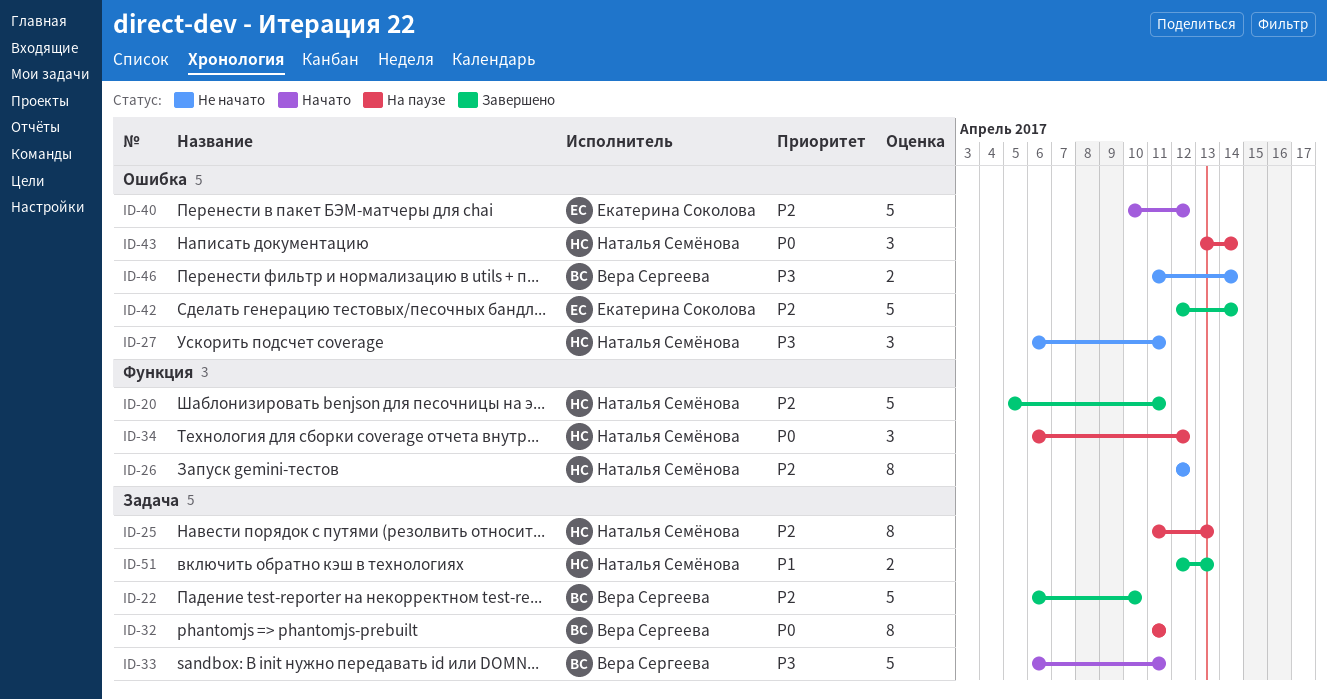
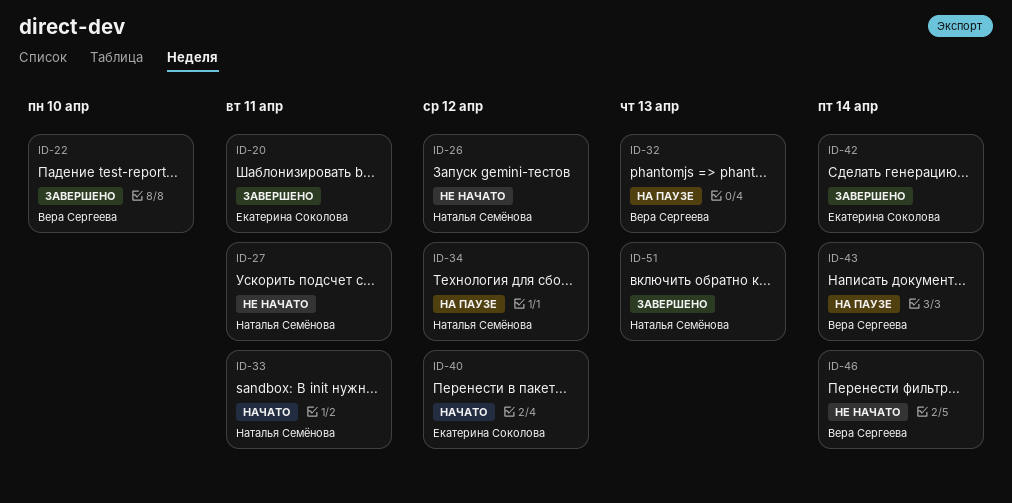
ID-20, owner: Наталья Семёнова -> Екатерина Соколова
ID-25: present -> none
ID-32, due: Apr 11 -> Apr 13
ID-33, owner: Вера Сергеева -> Наталья Семёнова
ID-43, owner: Наталья Семёнова -> Вера Сергеева

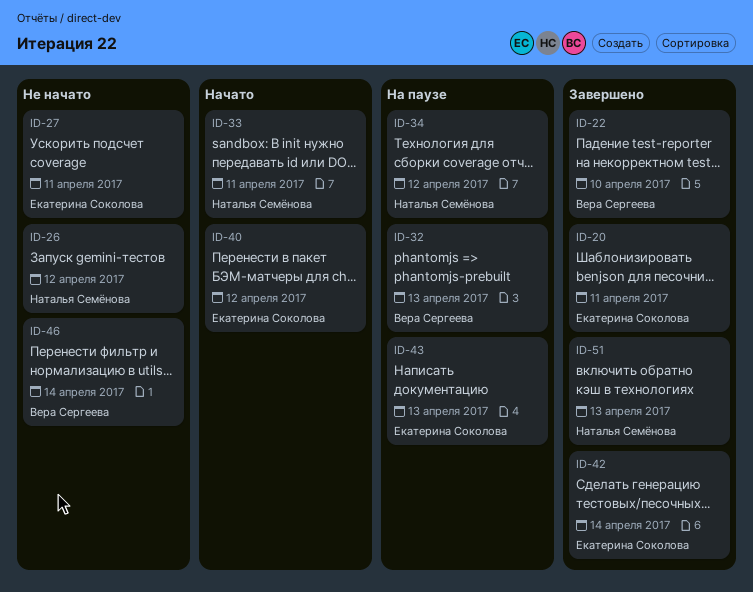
ID-27, owner: Наталья Семёнова -> Екатерина Соколова
ID-43, owner: Вера Сергеева -> Екатерина Соколова
ID-43, due: Apr 14 -> Apr 13

